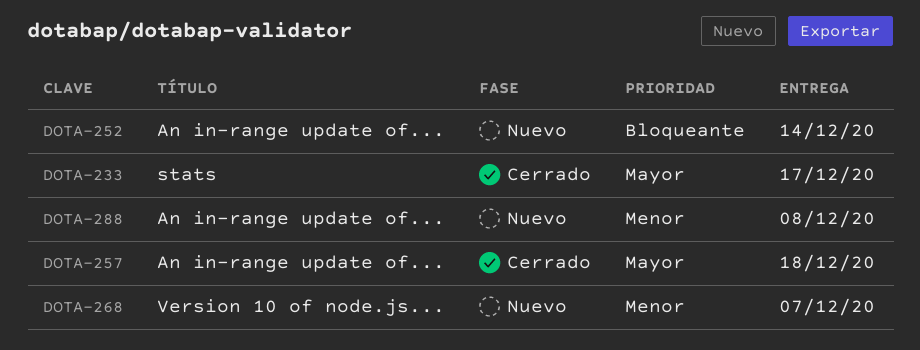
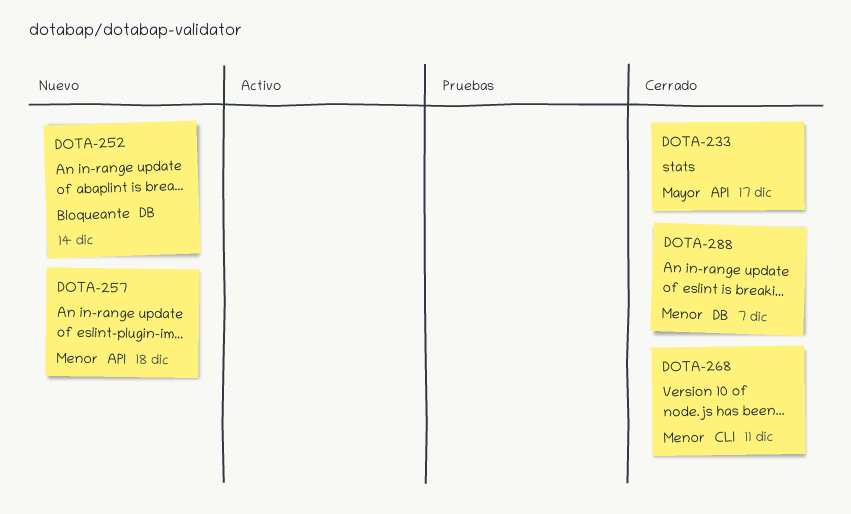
DOTA-257, status: Cerrado -> Nuevo
DOTA-257, priority: Mayor -> Menor
DOTA-268, status: Nuevo -> Cerrado
DOTA-268, due: Dec 7 -> Dec 11
DOTA-288, status: Nuevo -> Cerrado
DOTA-288, due: Dec 8 -> Dec 7

